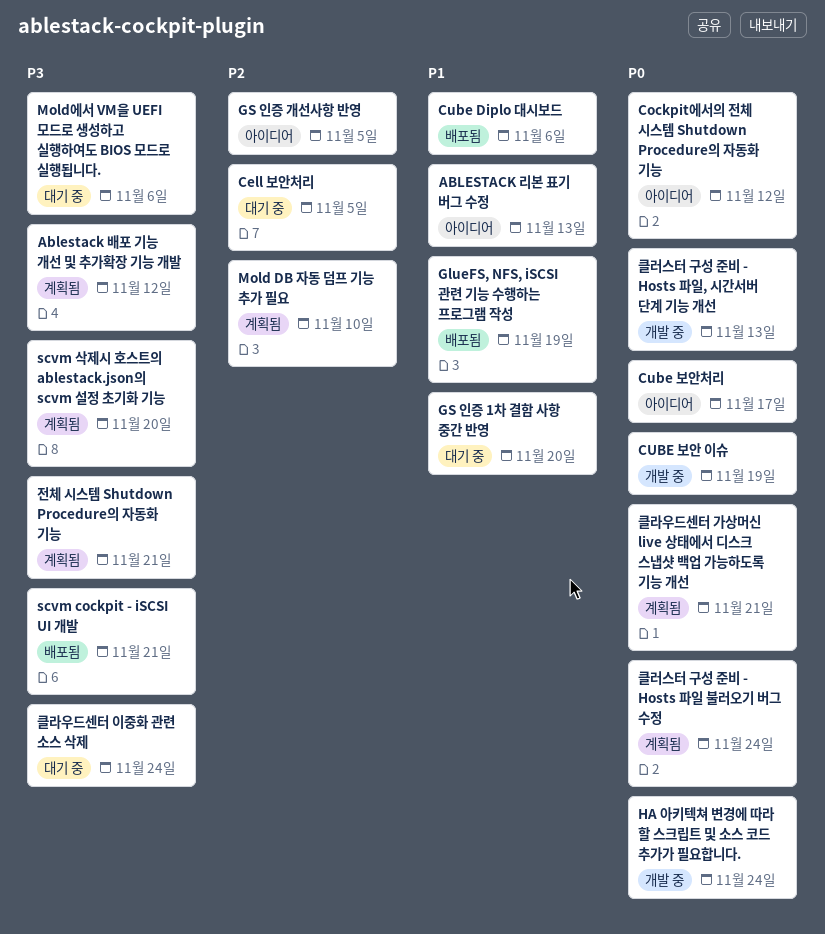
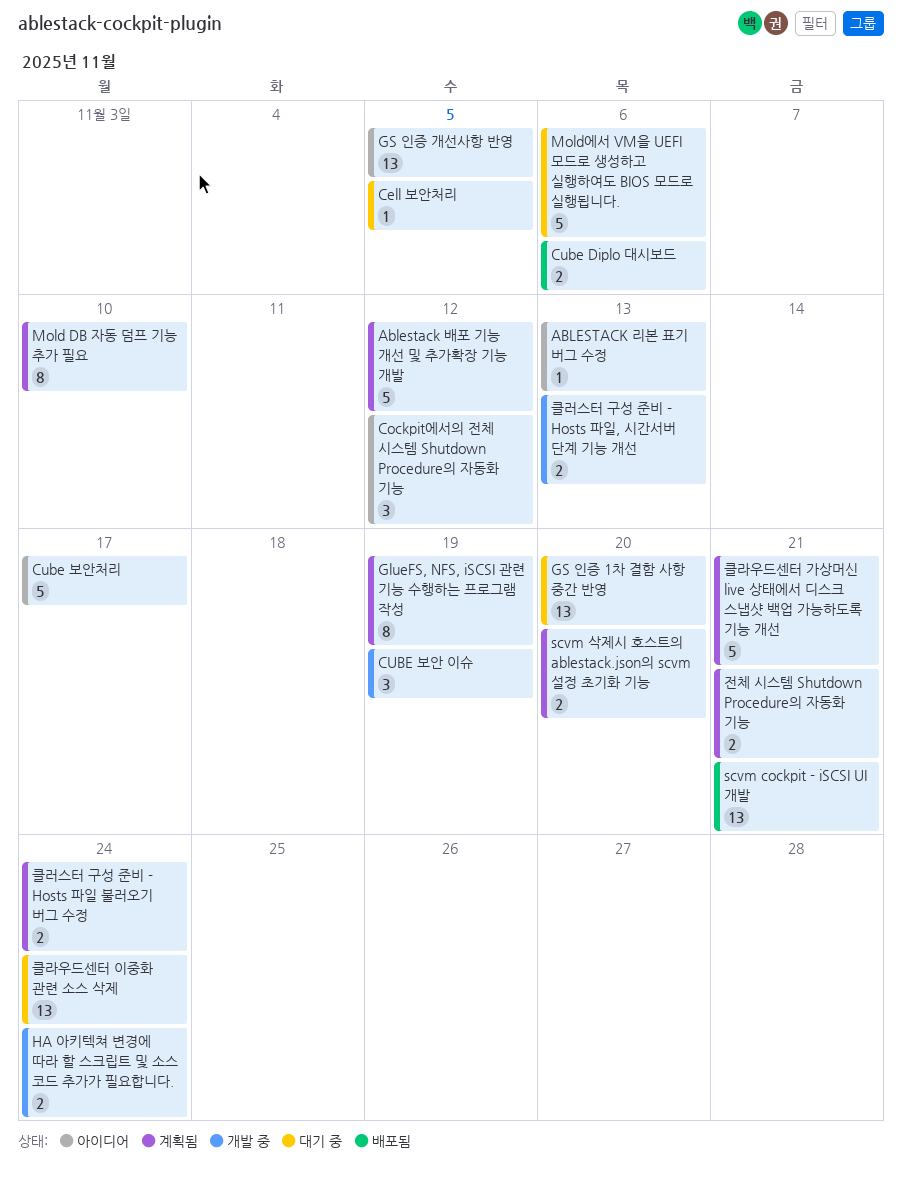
GlueFS, NFS, iSCSI 관련 기능 수행하는 프로그램 작성, status: 배포됨 -> 계획됨

